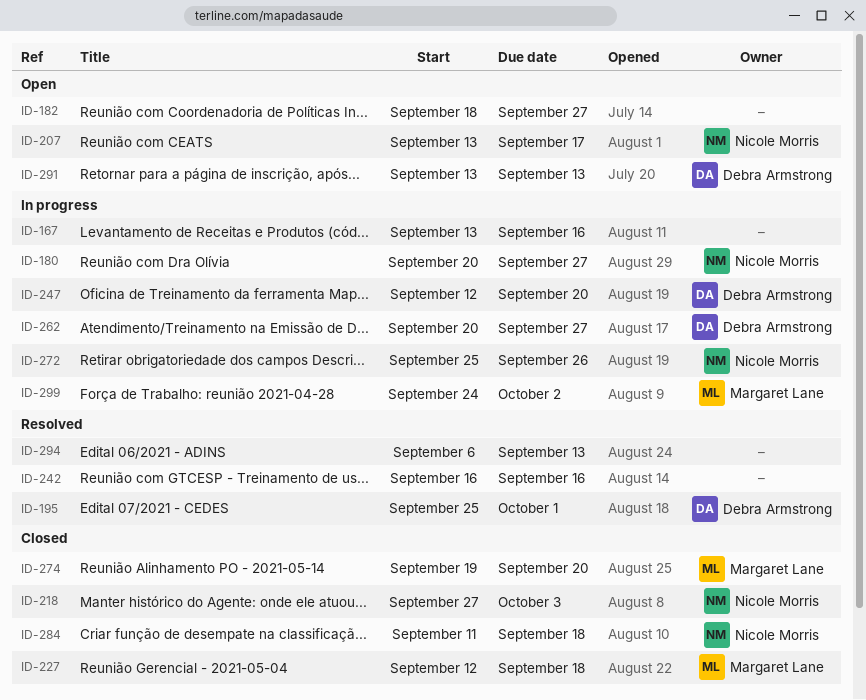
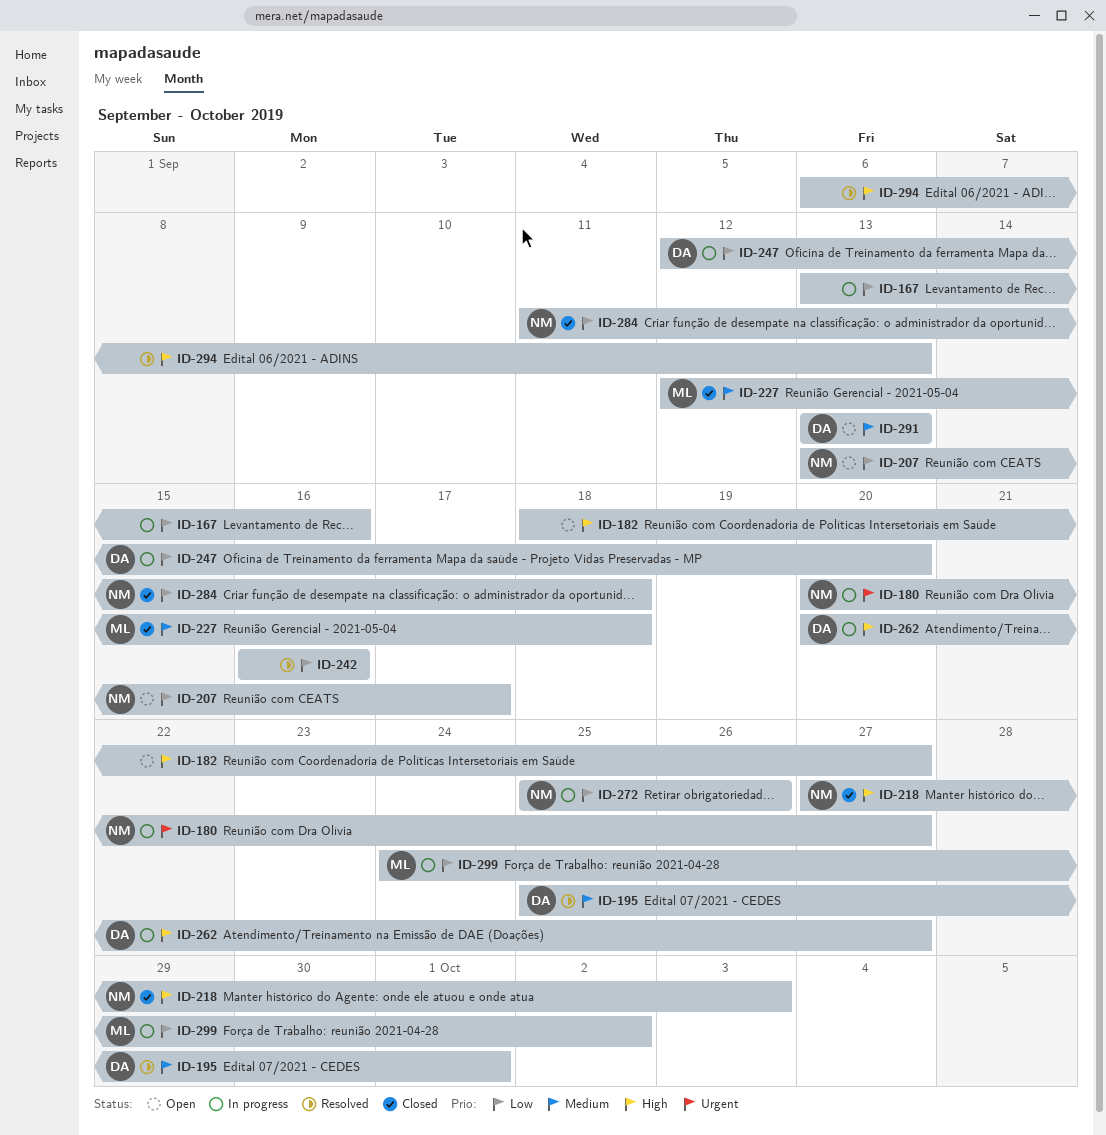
ID-274: present -> none

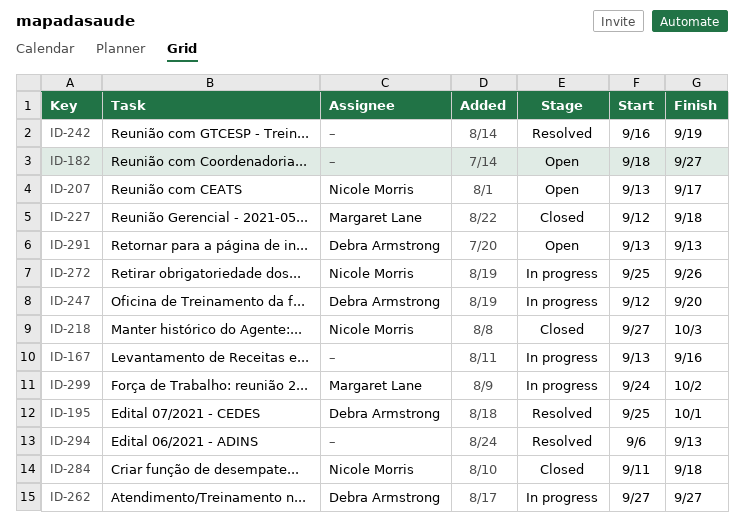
ID-180: present -> none
ID-242, due: Sep 16 -> Sep 19
ID-262, start: Sep 20 -> Sep 27

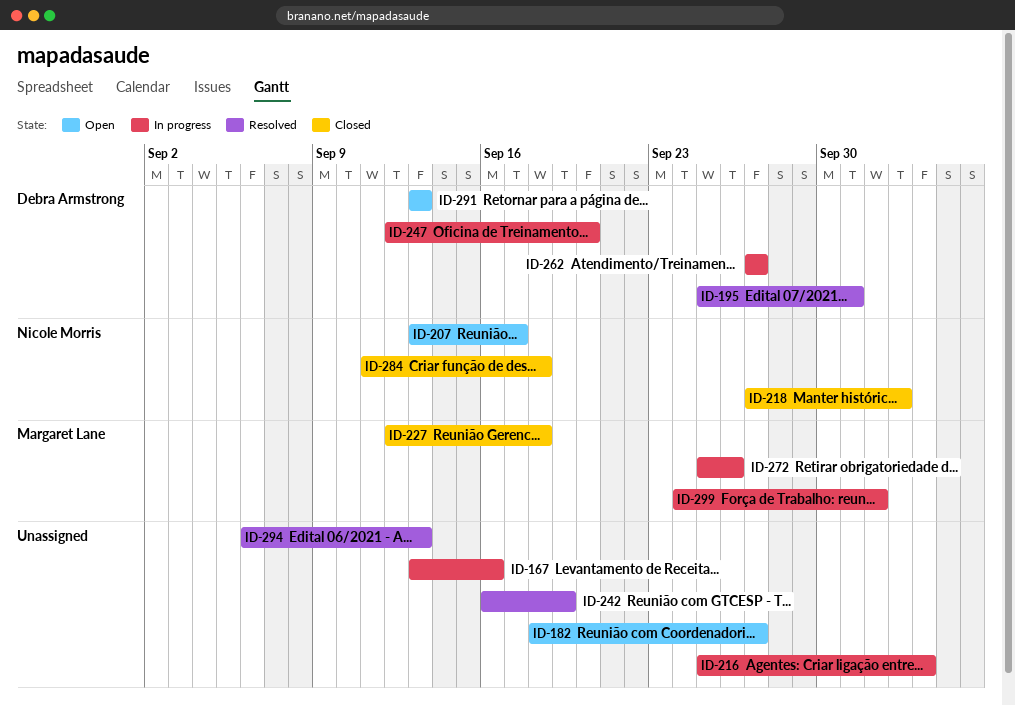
ID-216: none -> present
ID-272, owner: Nicole Morris -> Margaret Lane

